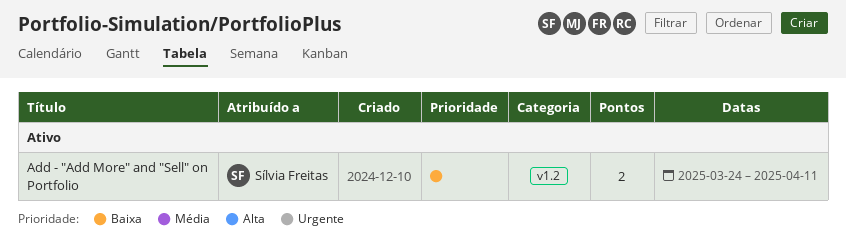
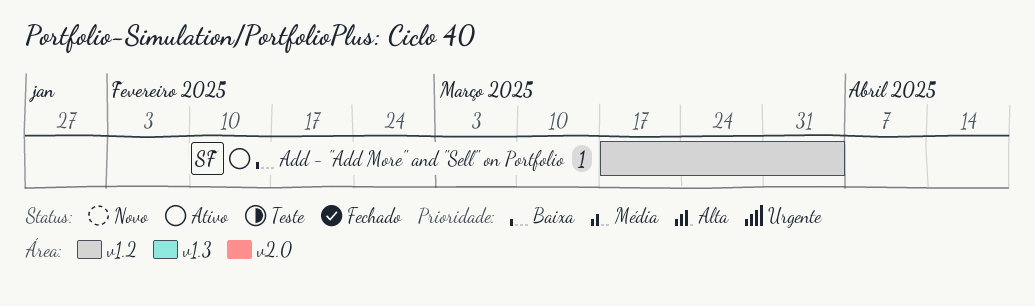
Add - "Add More" and "Sell" on Portfolio, estimate: 2 -> 1
Add - "Add More" and "Sell" on Portfolio, start: Mar 24 -> Mar 17
Add - "Add More" and "Sell" on Portfolio, due: Apr 11 -> Apr 4

